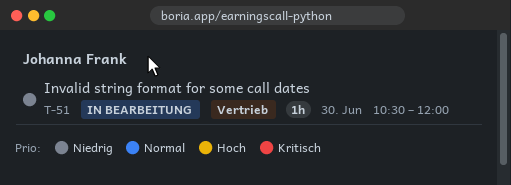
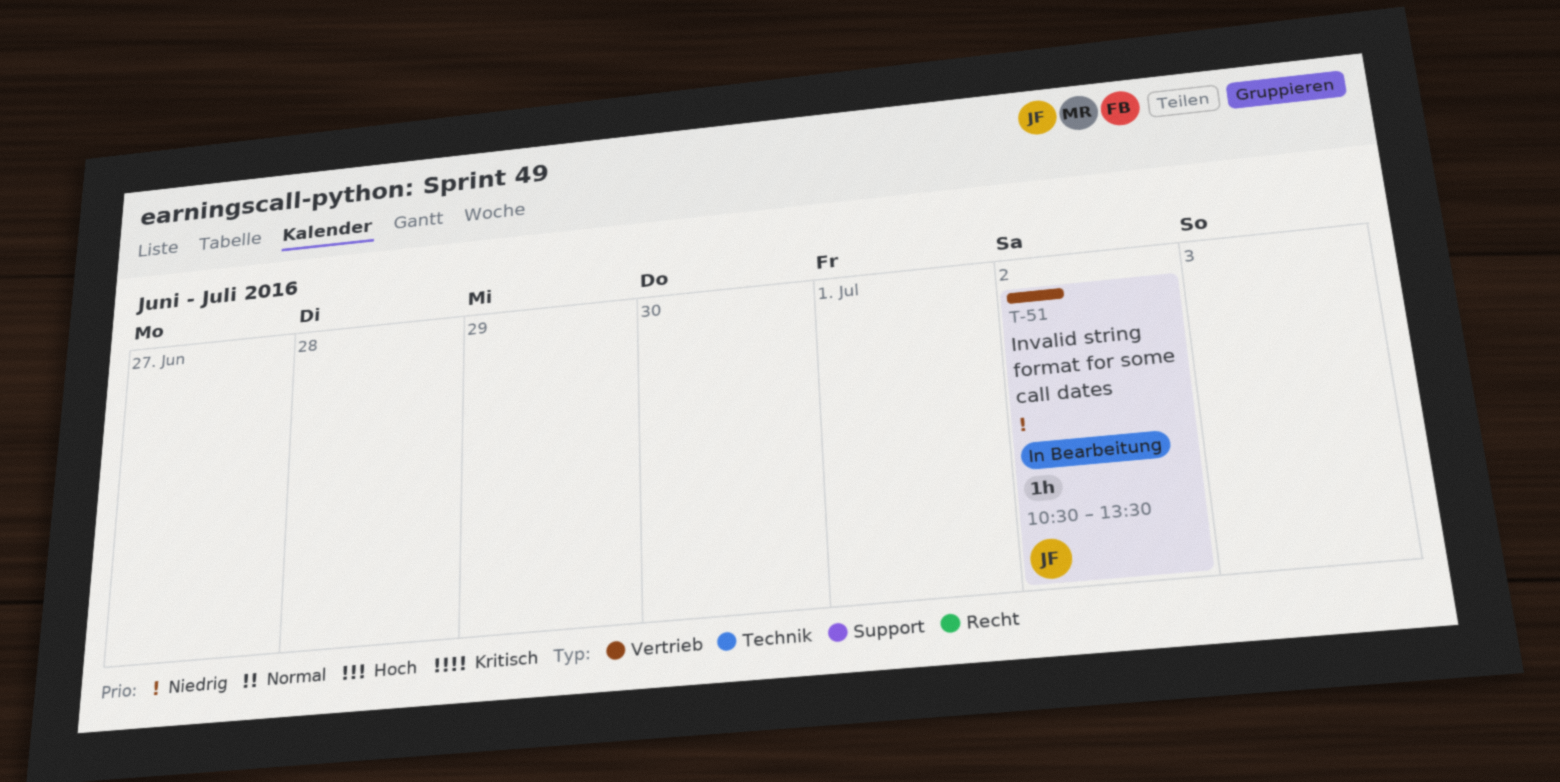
T-51, day: Jun 30 -> Jul 2
T-51, ends: 12:00 -> 13:30

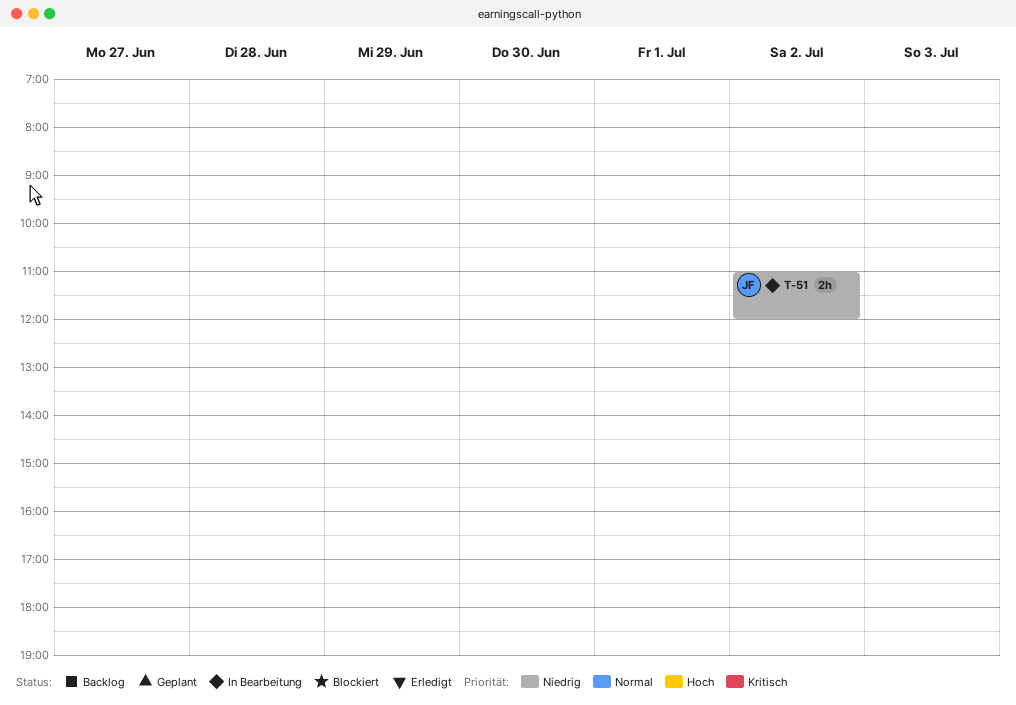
T-51, estimate: 1h -> 2h
T-51, begins: 10:30 -> 11:00
T-51, ends: 13:30 -> 12:00

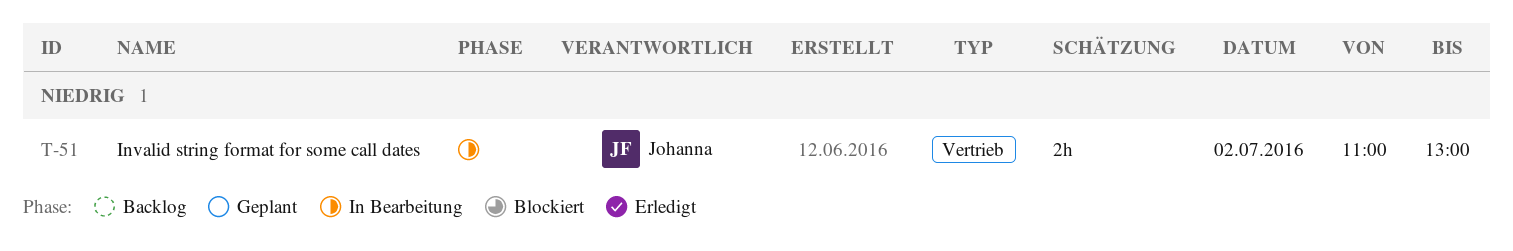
T-51, ends: 12:00 -> 13:00

